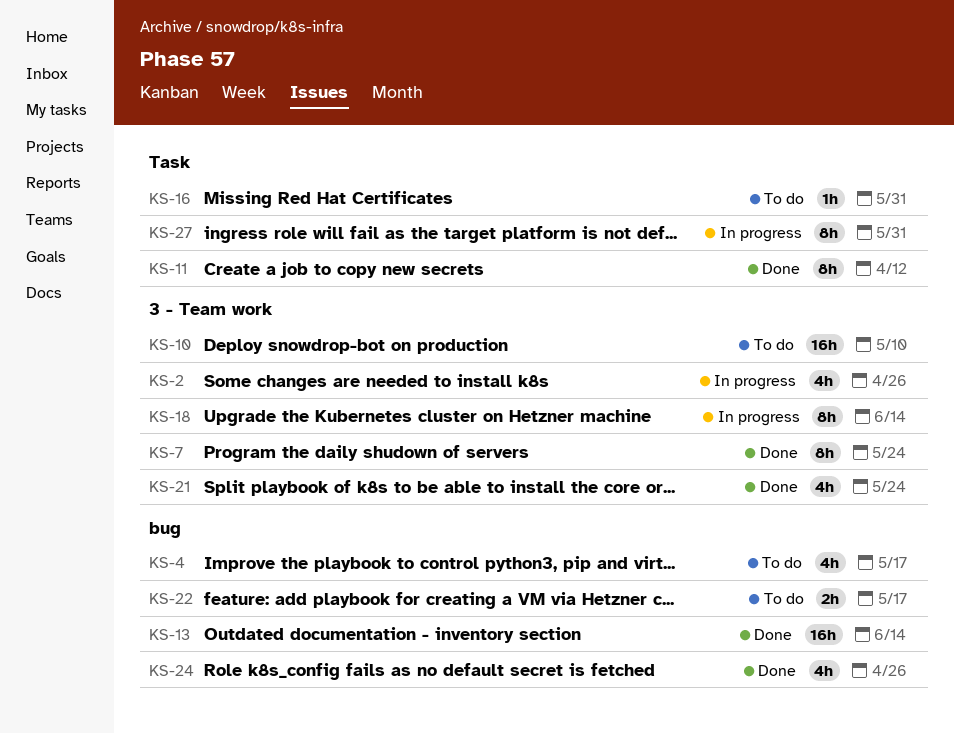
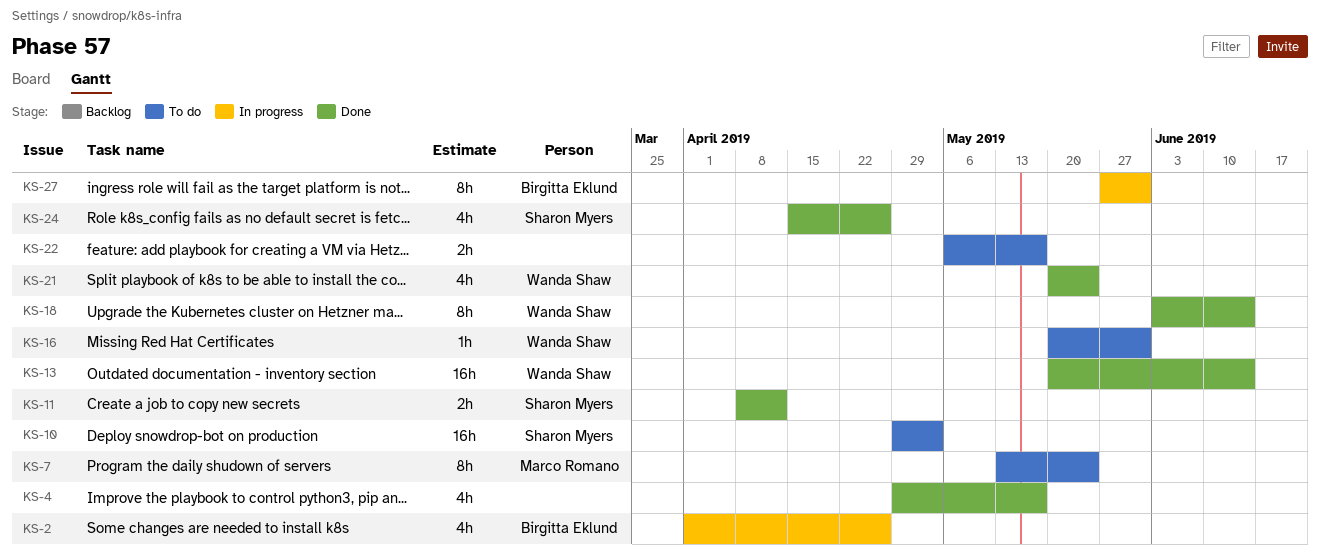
KS-4, status: To do -> Done
KS-7, status: Done -> To do
KS-10, due: May 10 -> May 3
KS-11, estimate: 8h -> 2h
KS-18, status: In progress -> Done

